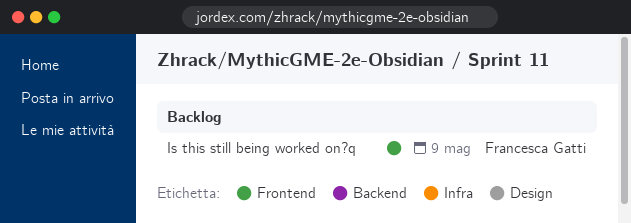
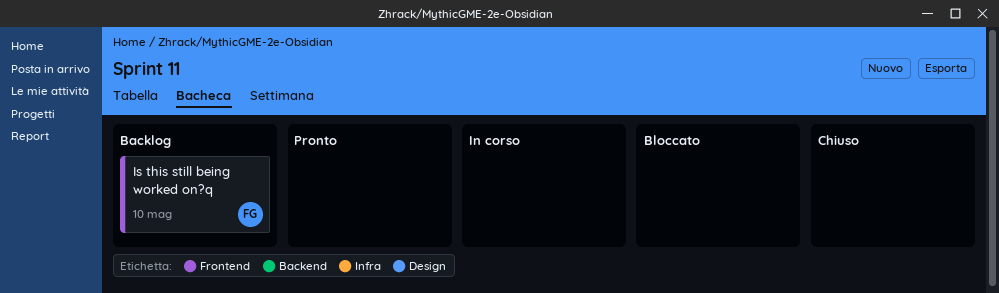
Is this still being worked on?q, due: May 9 -> May 10

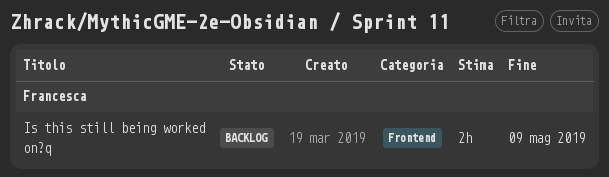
Is this still being worked on?q, due: May 10 -> May 9

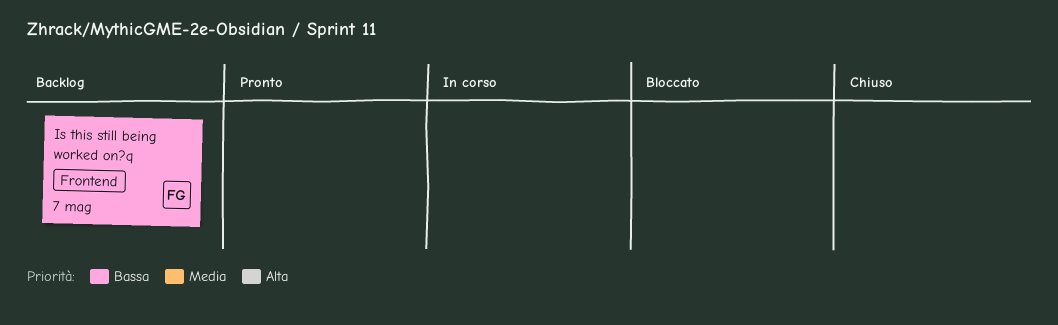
Is this still being worked on?q, due: May 9 -> May 7

